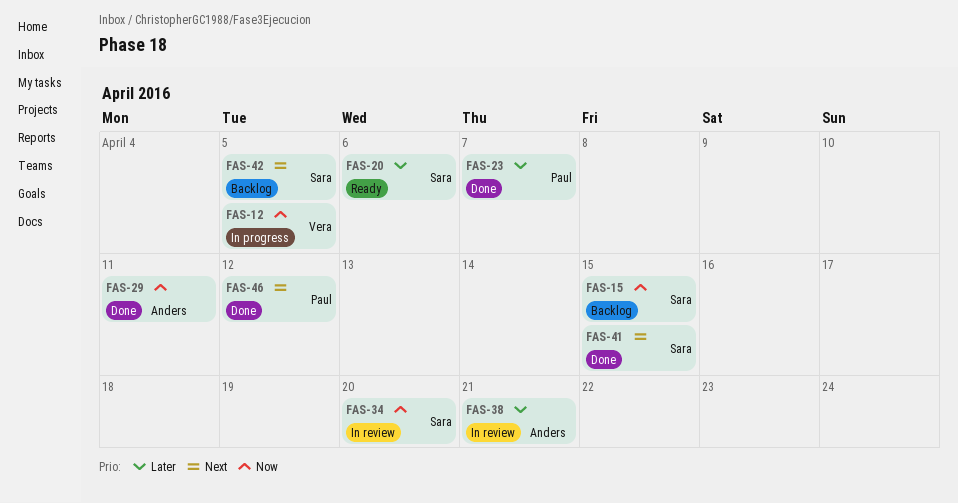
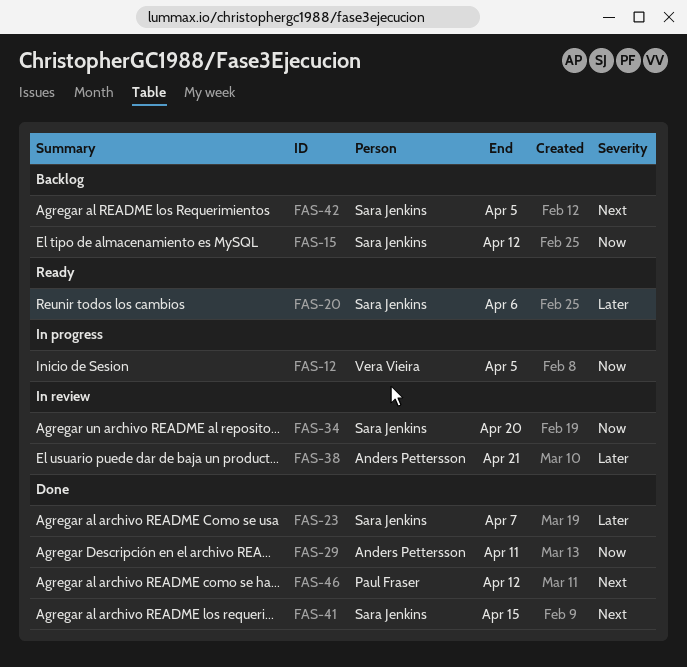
FAS-15, due: Apr 15 -> Apr 12
FAS-23, owner: Paul Fraser -> Sara Jenkins

